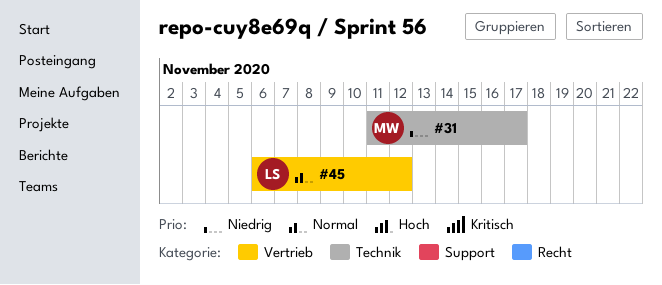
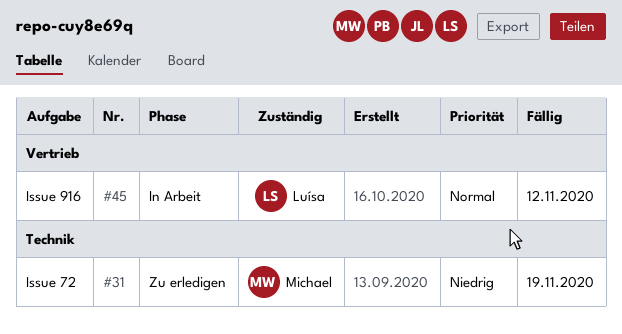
#31, due: Nov 17 -> Nov 19

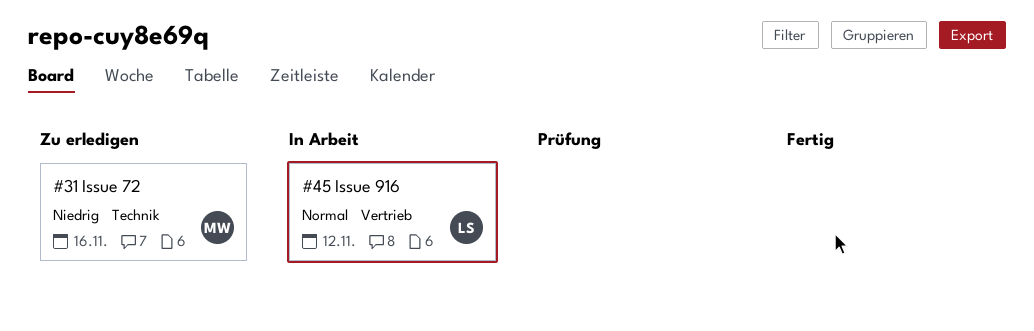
#31, due: Nov 19 -> Nov 16

